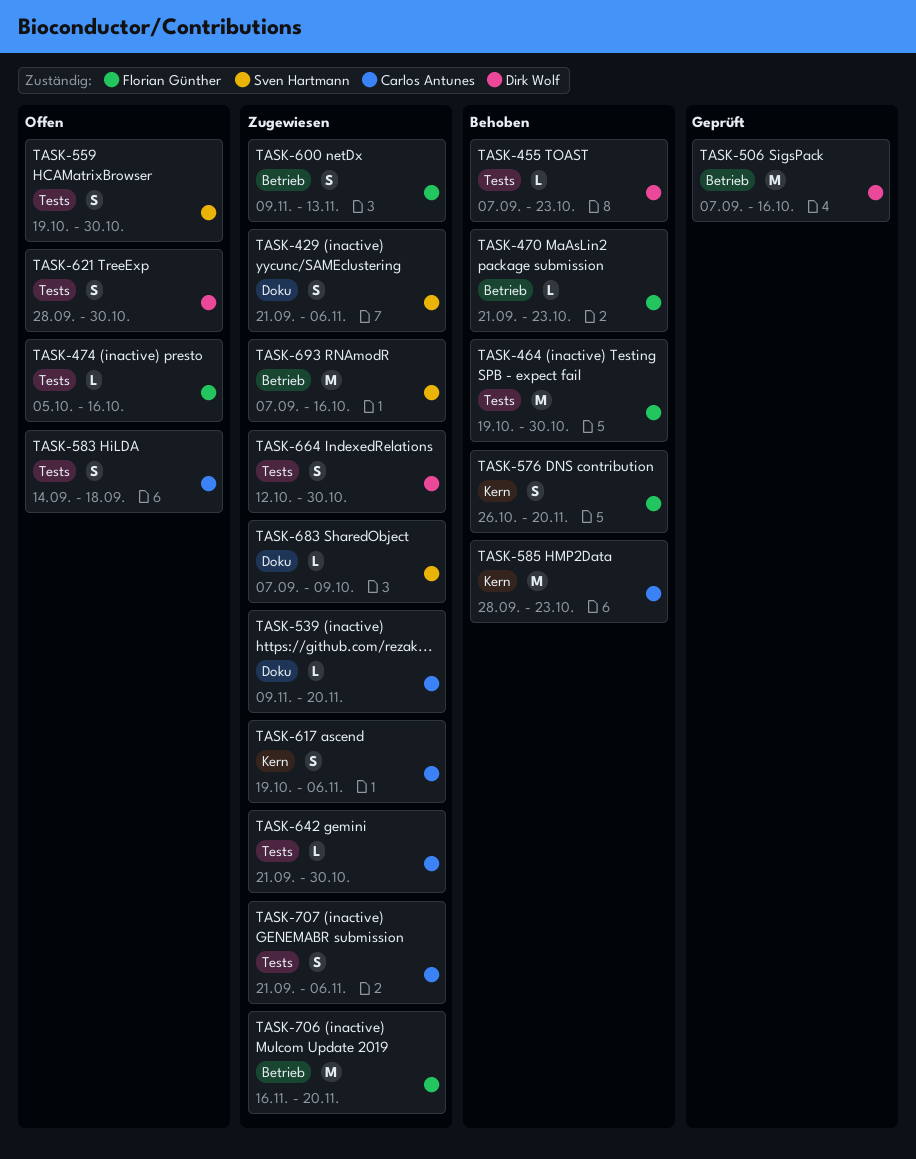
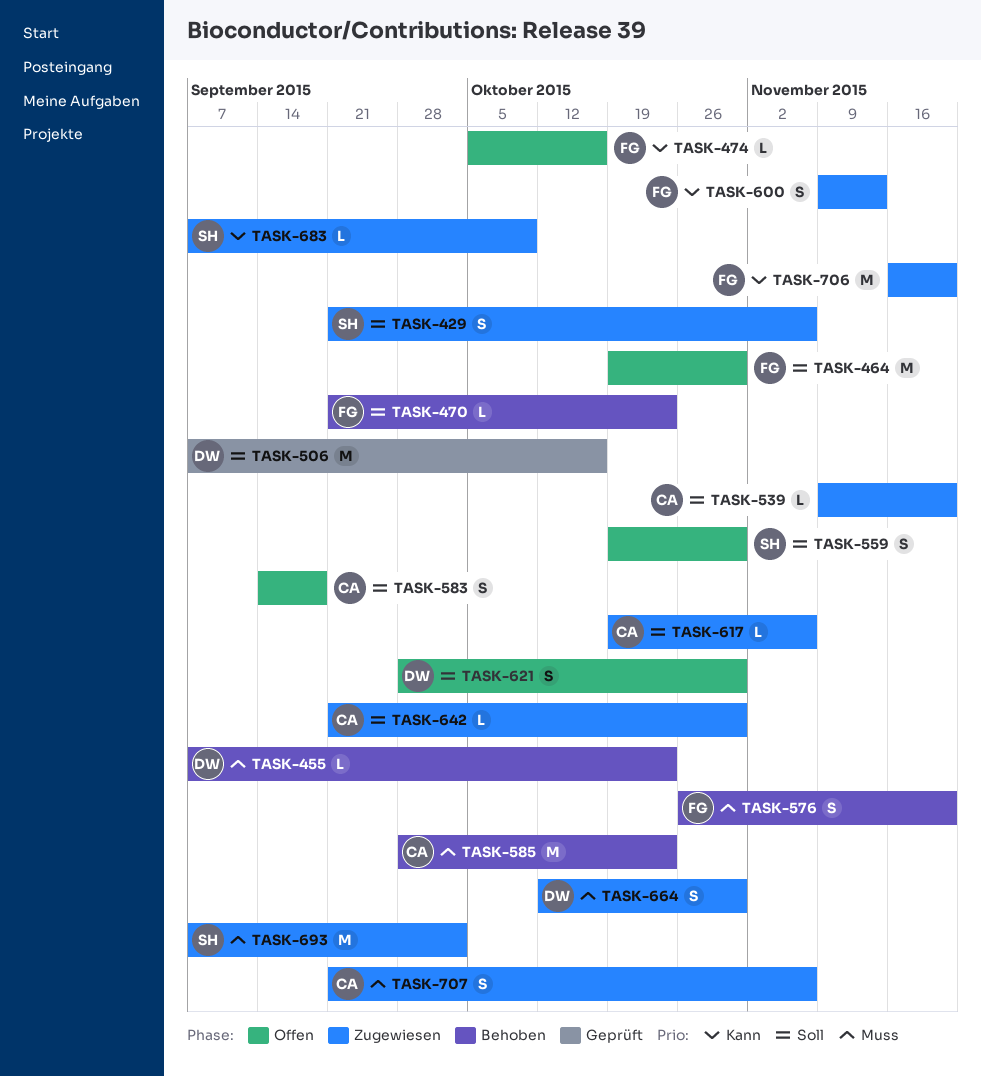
TASK-464, status: Behoben -> Offen
TASK-617, estimate: S -> L
TASK-693, due: Oct 16 -> Oct 2

